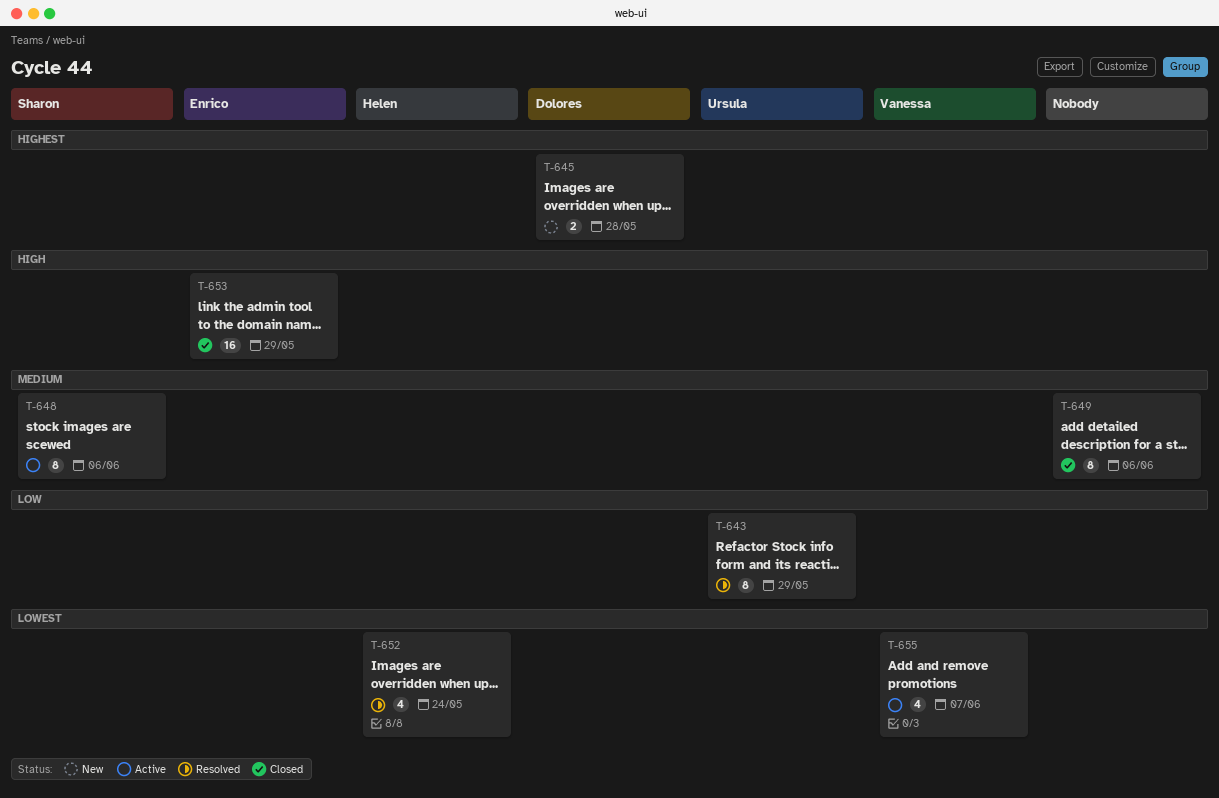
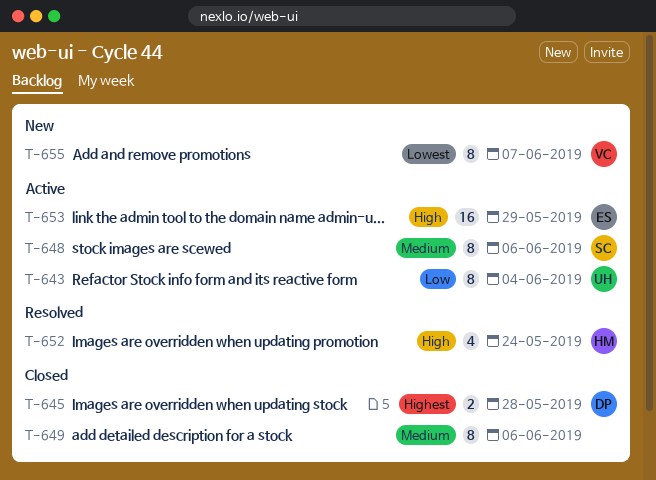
T-643, status: Resolved -> Active
T-643, due: May 29 -> Jun 4
T-645, status: New -> Closed
T-652, priority: Lowest -> High
T-653, status: Closed -> Active
T-655, status: Active -> New
T-655, estimate: 4 -> 8

